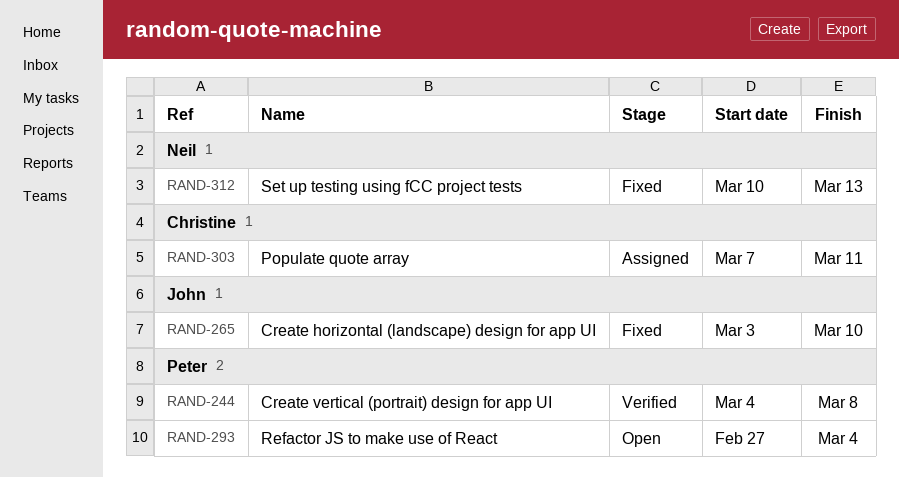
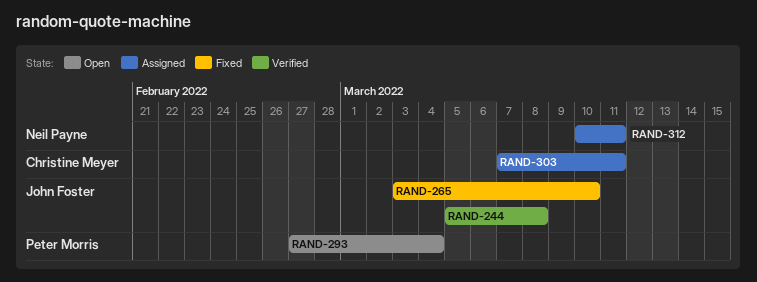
RAND-244, owner: Peter Morris -> John Foster
RAND-244, start: Mar 4 -> Mar 5
RAND-312, status: Fixed -> Assigned
RAND-312, due: Mar 13 -> Mar 11

